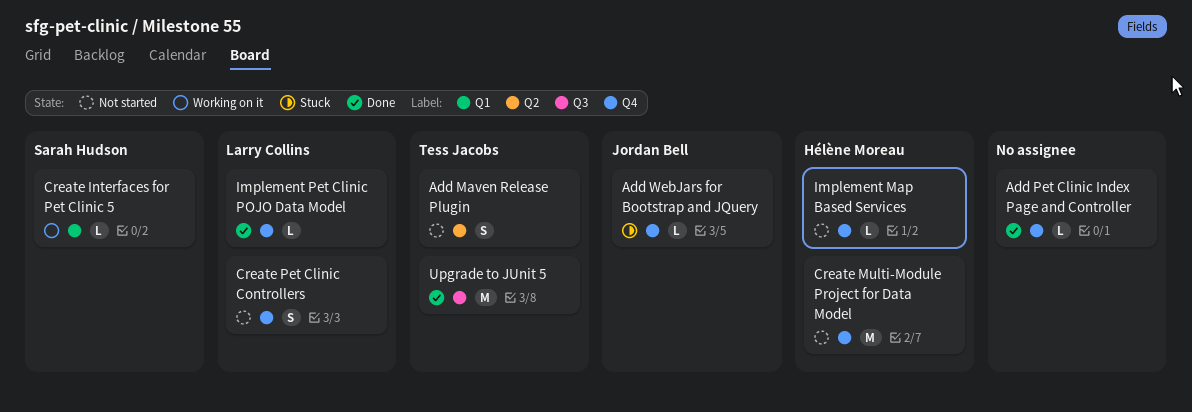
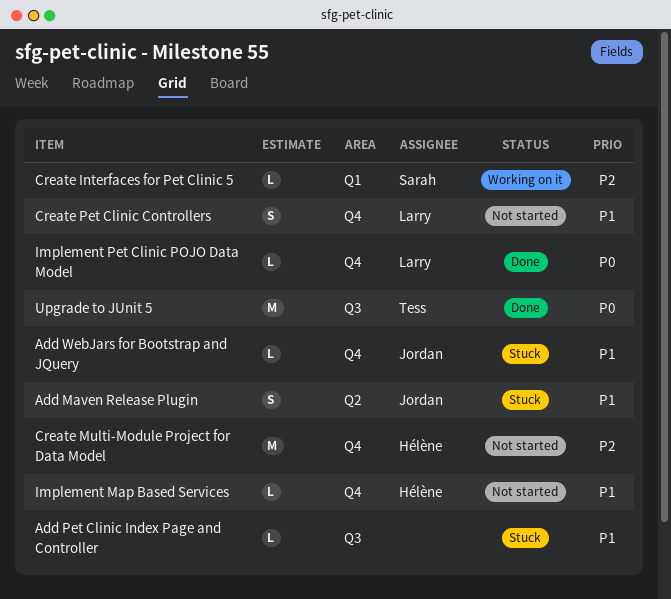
Add Maven Release Plugin, status: Not started -> Stuck
Add Maven Release Plugin, owner: Tess Jacobs -> Jordan Bell
Add Pet Clinic Index Page and Controller, status: Done -> Stuck
Add Pet Clinic Index Page and Controller, label: Q4 -> Q3

